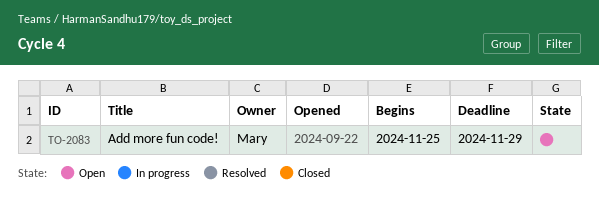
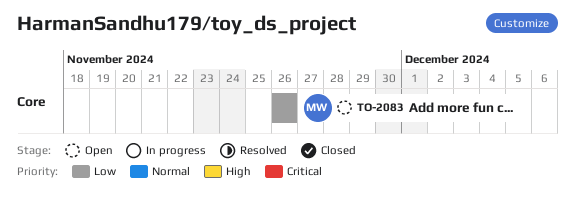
TO-2083, start: Nov 25 -> Nov 26
TO-2083, due: Nov 29 -> Nov 26

